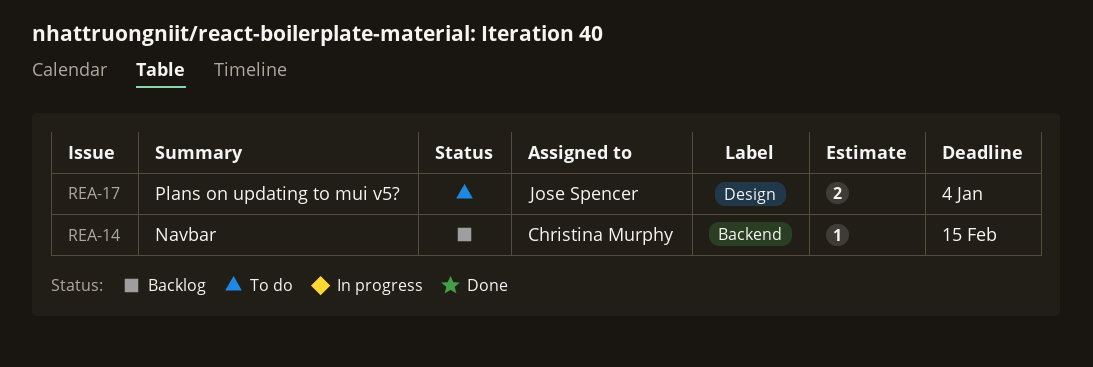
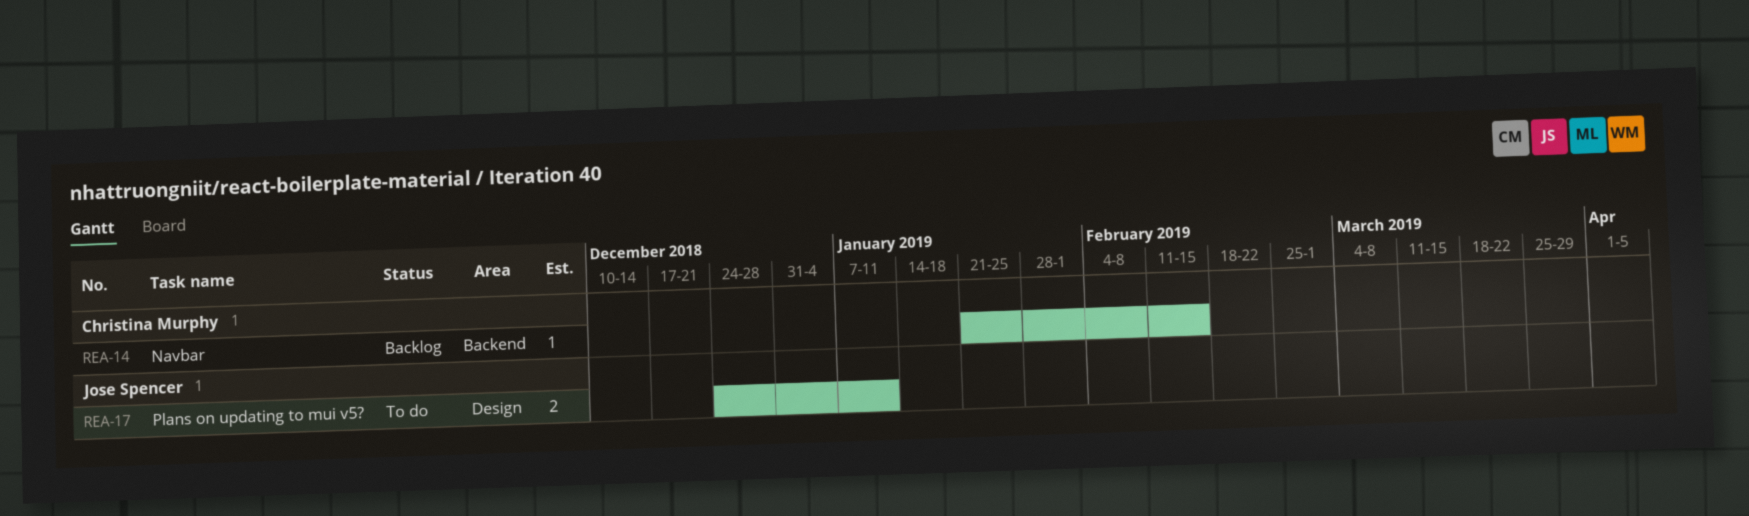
REA-17, due: Jan 4 -> Jan 11

